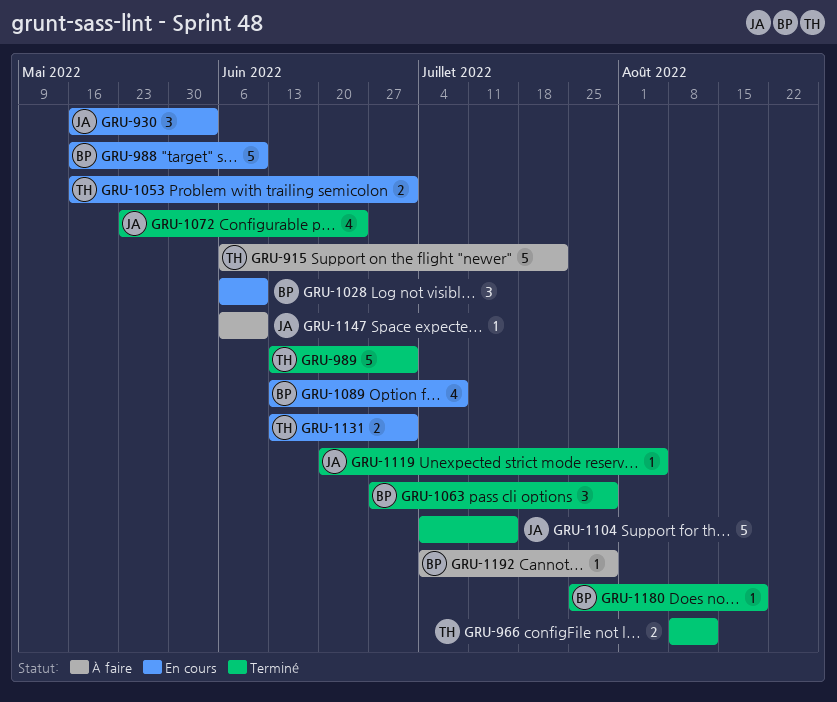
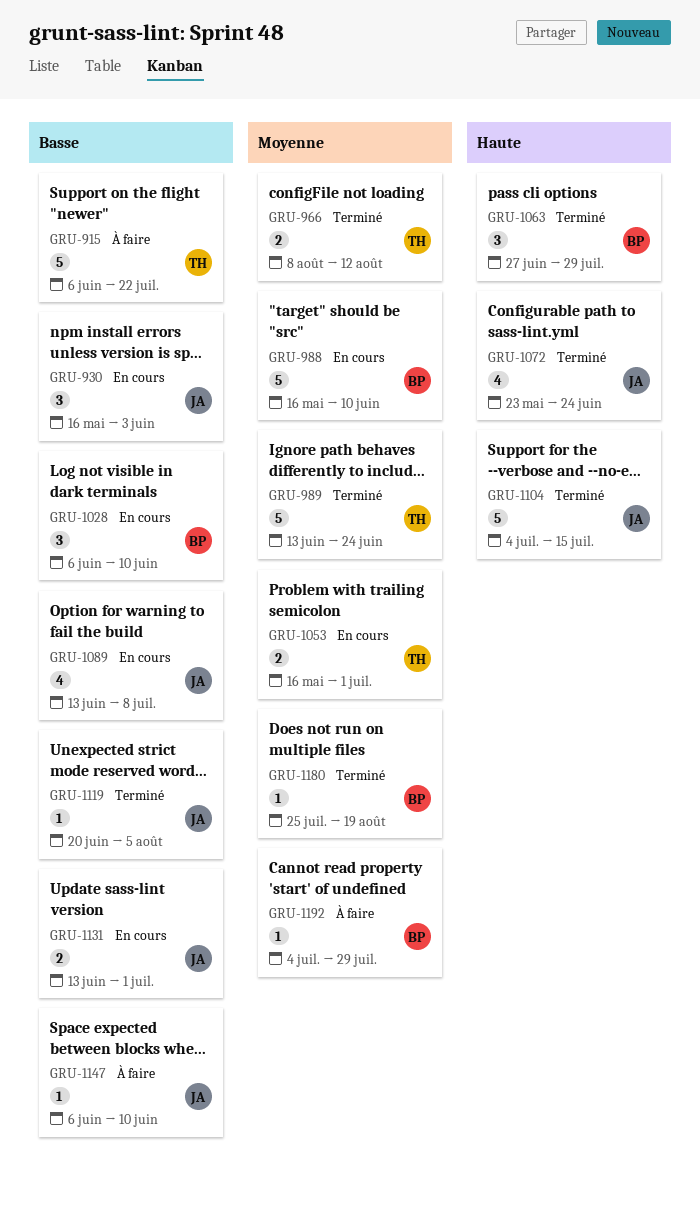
GRU-989, due: Jul 1 -> Jun 24
GRU-1089, owner: BP -> JA
GRU-1131, owner: TH -> JA

